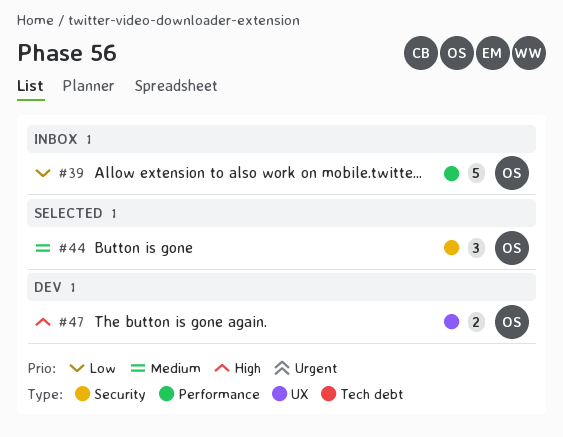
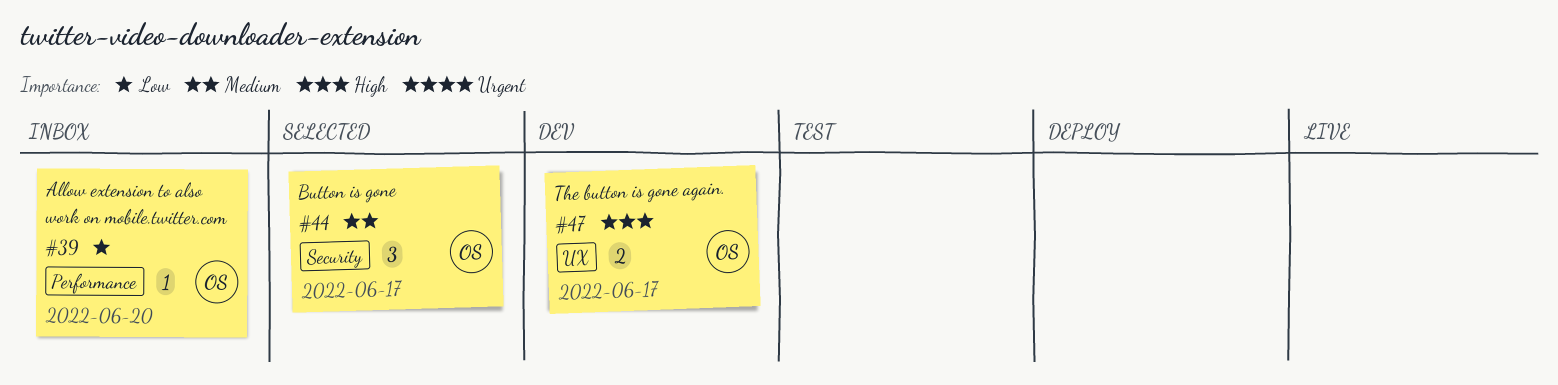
#39, estimate: 5 -> 1

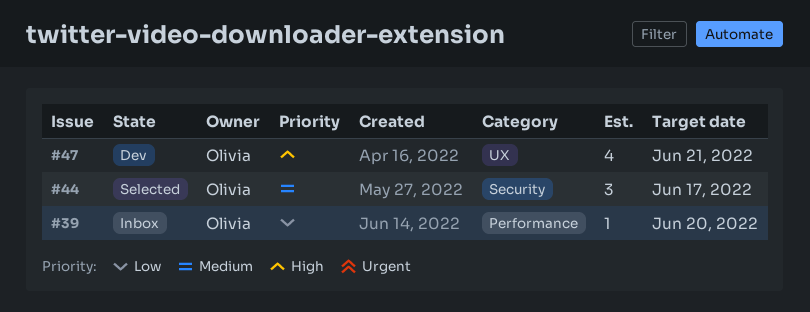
#47, estimate: 2 -> 4
#47, due: Jun 17 -> Jun 21

